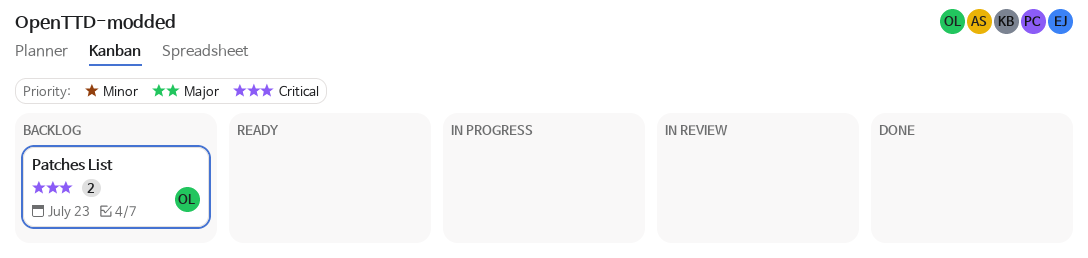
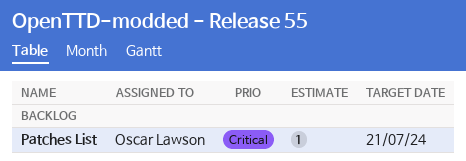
Patches List, estimate: 2 -> 1
Patches List, due: Jul 23 -> Jul 21

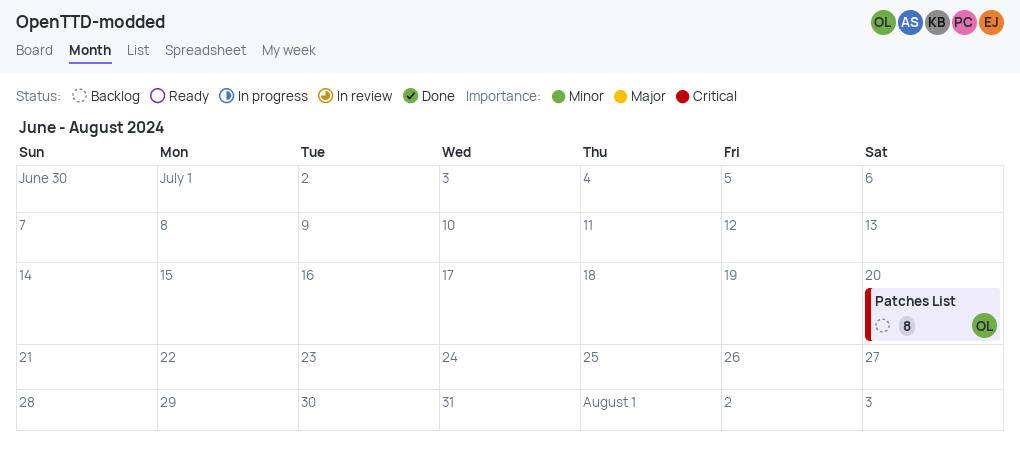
Patches List, estimate: 1 -> 8
Patches List, due: Jul 21 -> Jul 20

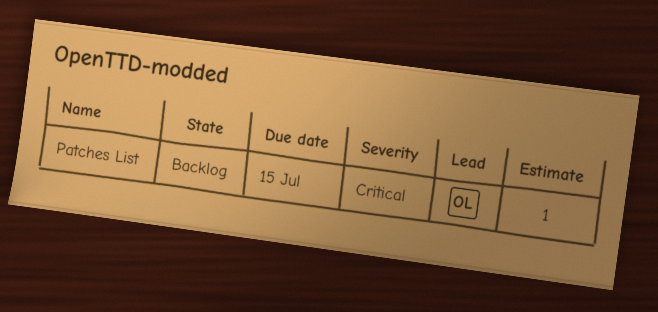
Patches List, estimate: 8 -> 1
Patches List, due: Jul 20 -> Jul 15

